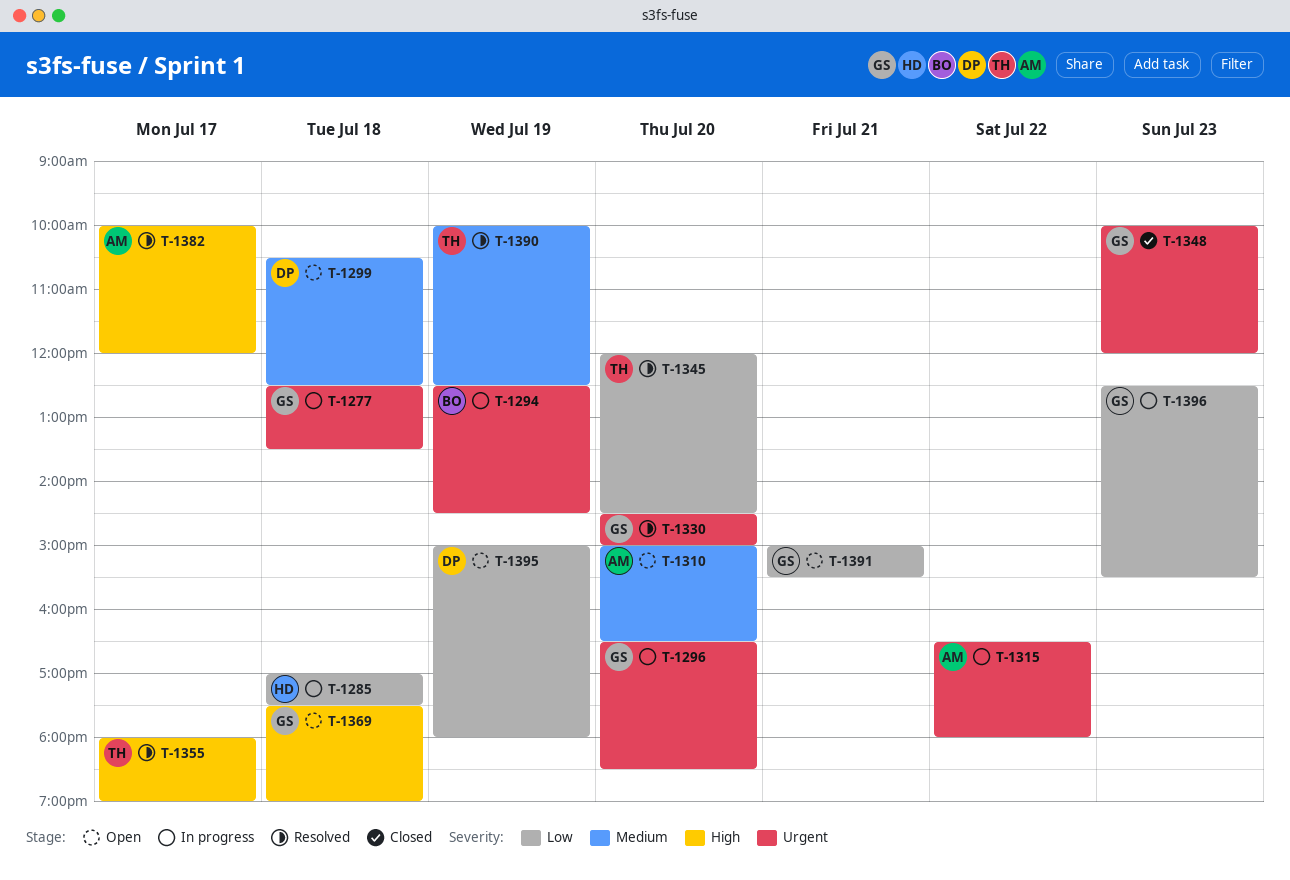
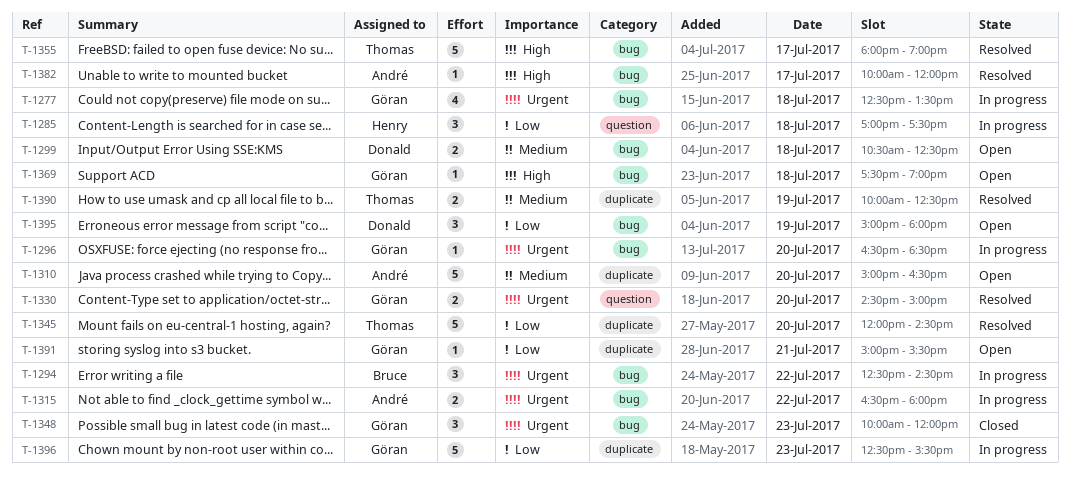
T-1294, day: Jul 19 -> Jul 22

